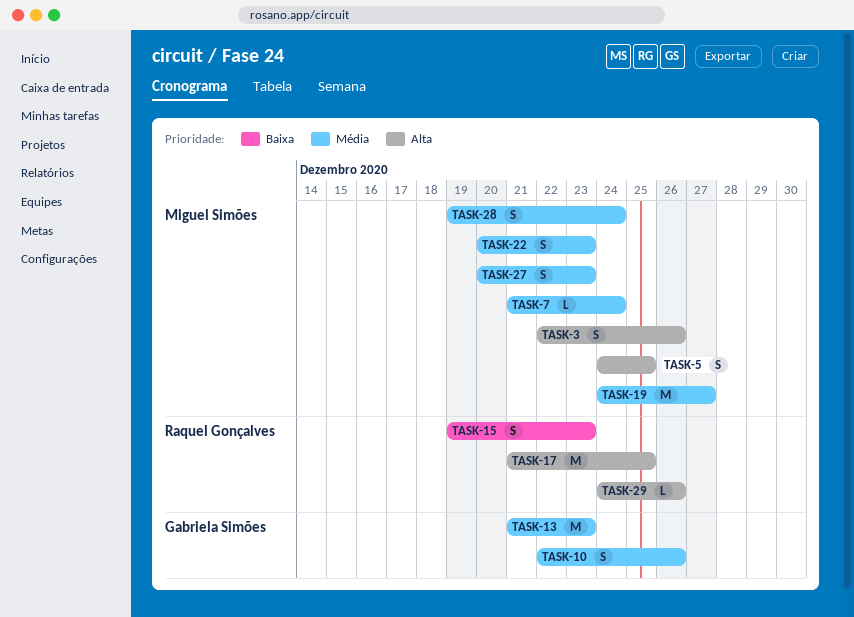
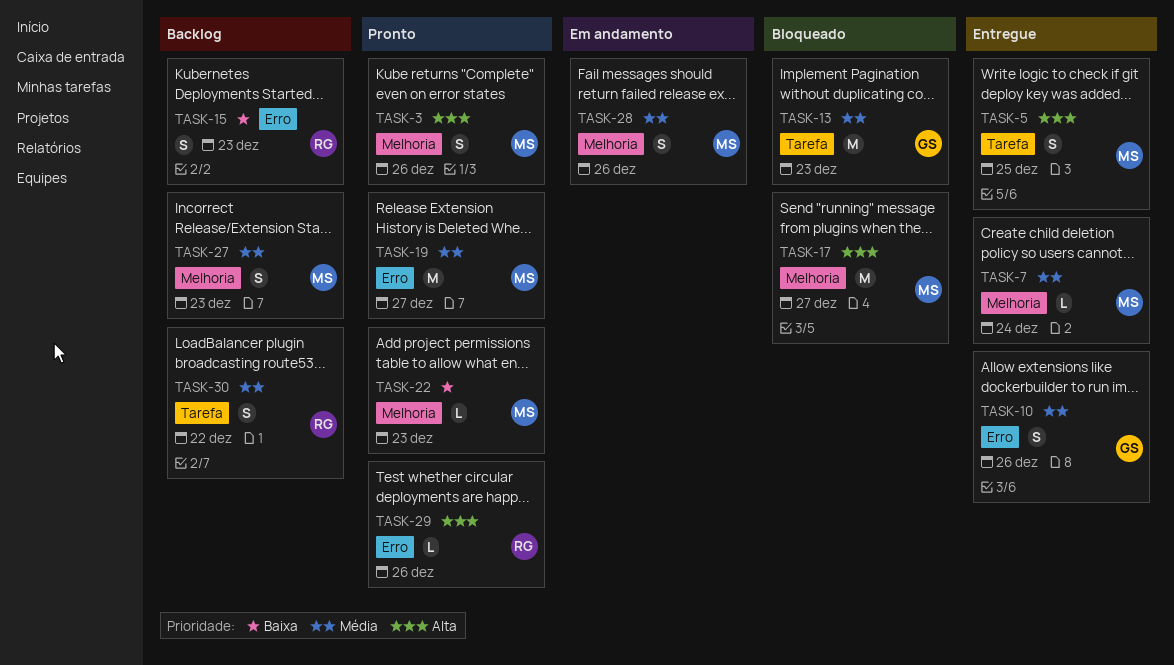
TASK-17, owner: Raquel Gonçalves -> Miguel Simões
TASK-17, due: Dec 25 -> Dec 27
TASK-22, priority: Média -> Baixa
TASK-22, estimate: S -> L
TASK-28, due: Dec 24 -> Dec 26
TASK-30: none -> present

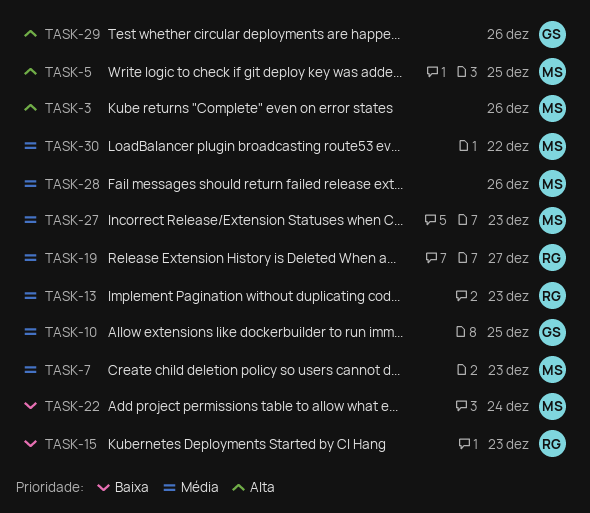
TASK-7, due: Dec 24 -> Dec 23
TASK-10, due: Dec 26 -> Dec 25
TASK-13, owner: GS -> RG
TASK-17: present -> none
TASK-19, owner: MS -> RG
TASK-22, due: Dec 23 -> Dec 24
TASK-29, owner: RG -> GS
TASK-30, owner: RG -> MS

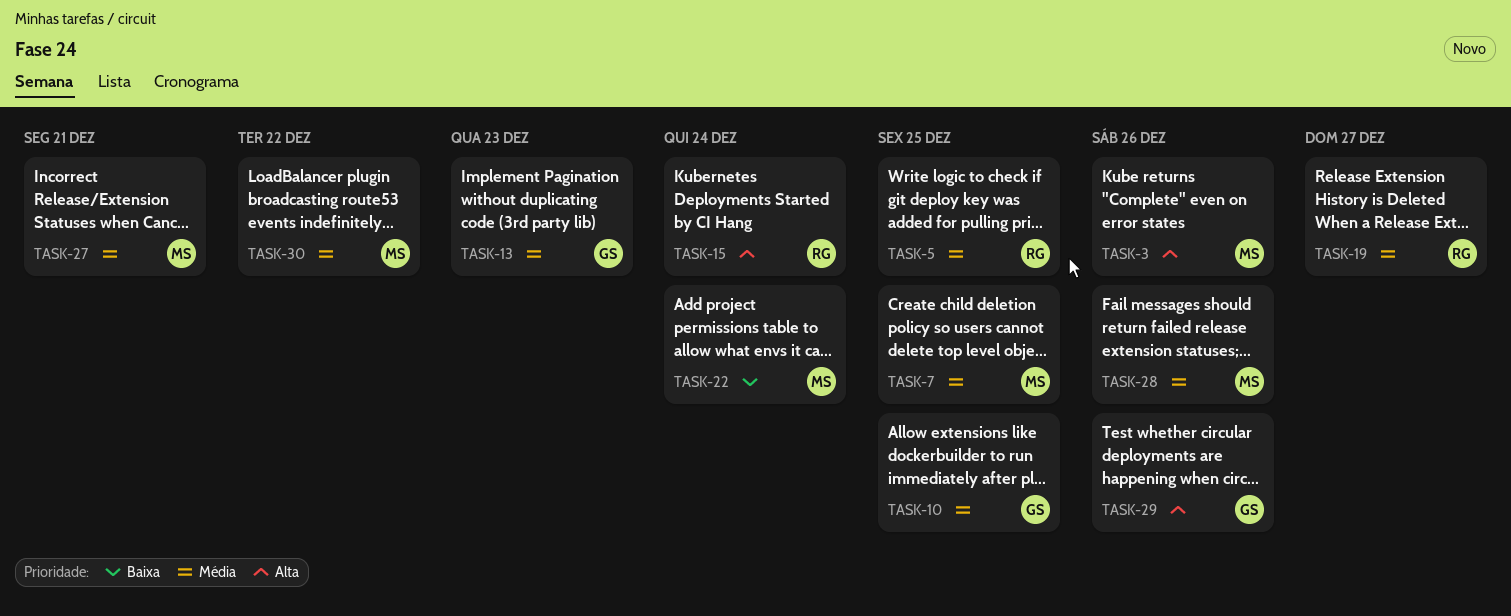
TASK-5, owner: MS -> RG
TASK-5, priority: Alta -> Média
TASK-7, due: Dec 23 -> Dec 25
TASK-13, owner: RG -> GS
TASK-15, priority: Baixa -> Alta
TASK-15, due: Dec 23 -> Dec 24
TASK-27, due: Dec 23 -> Dec 21

